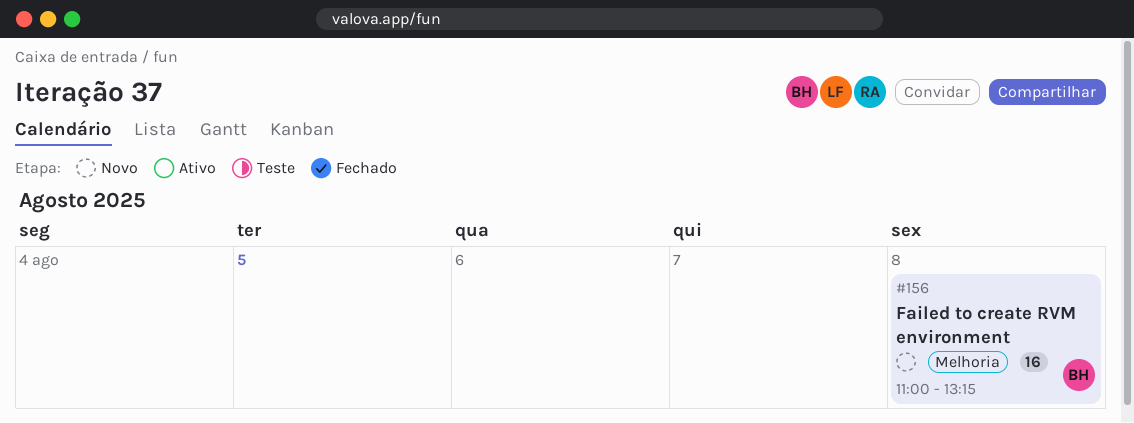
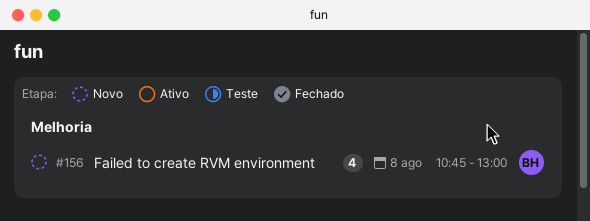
#156, estimate: 16 -> 4
#156, begins: 11:00 -> 10:45
#156, ends: 13:15 -> 13:00

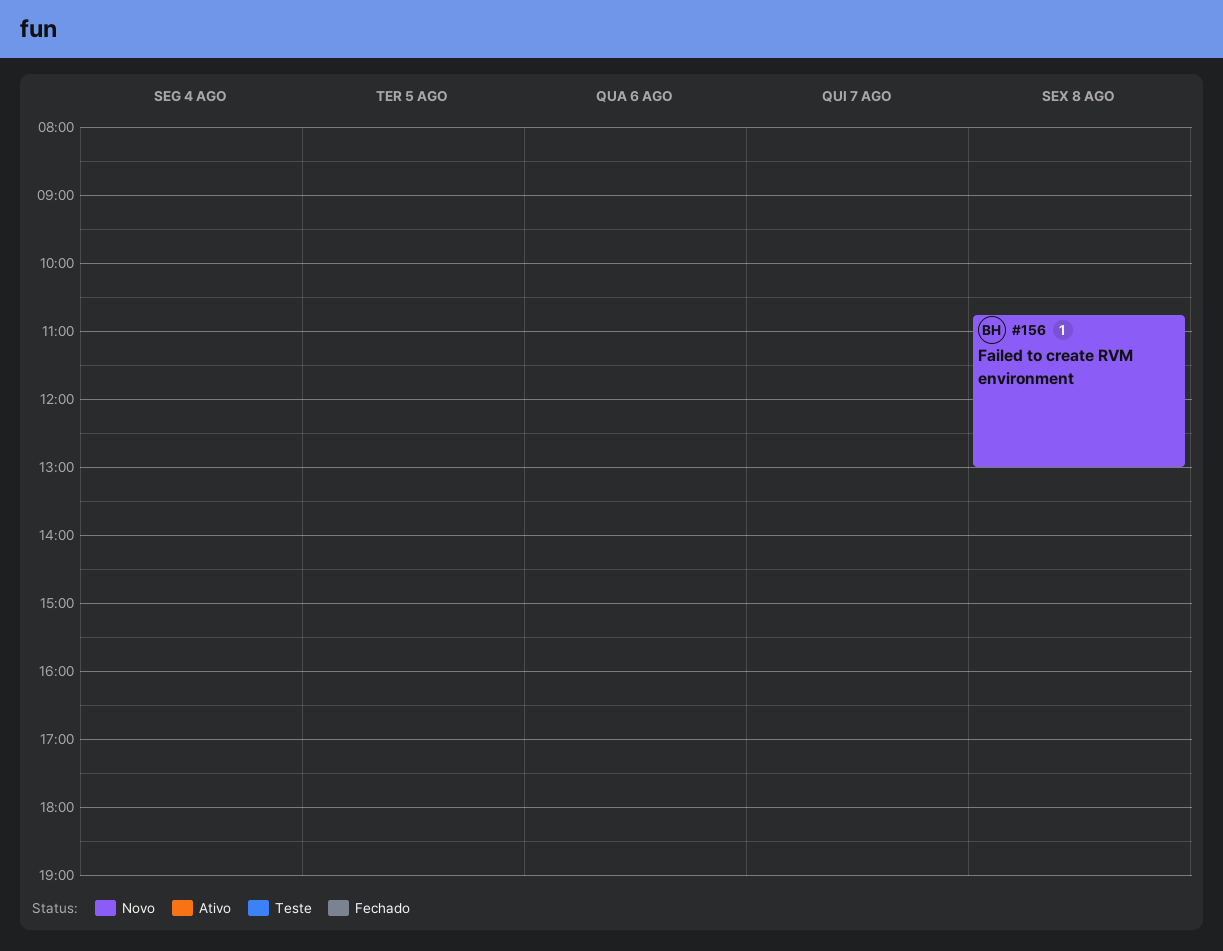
#156, estimate: 4 -> 1

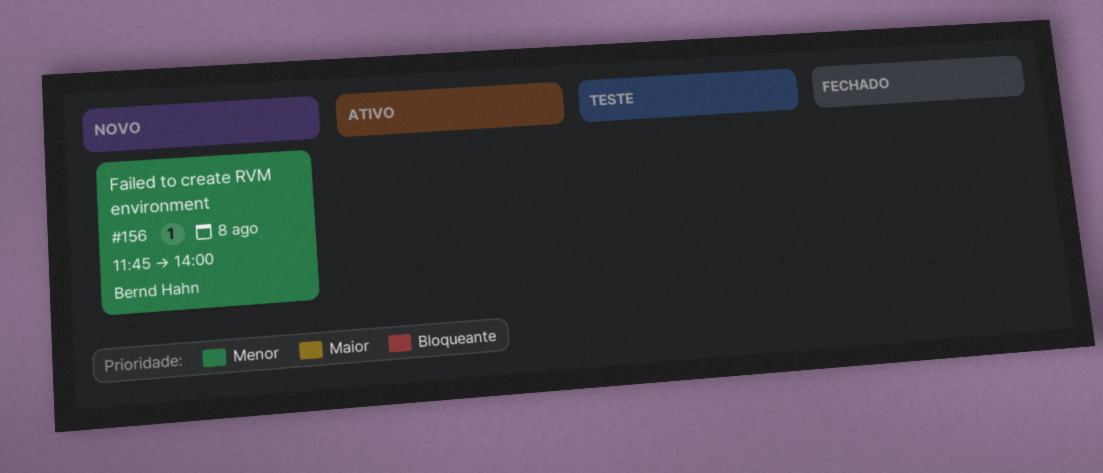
#156, begins: 10:45 -> 11:45
#156, ends: 13:00 -> 14:00

